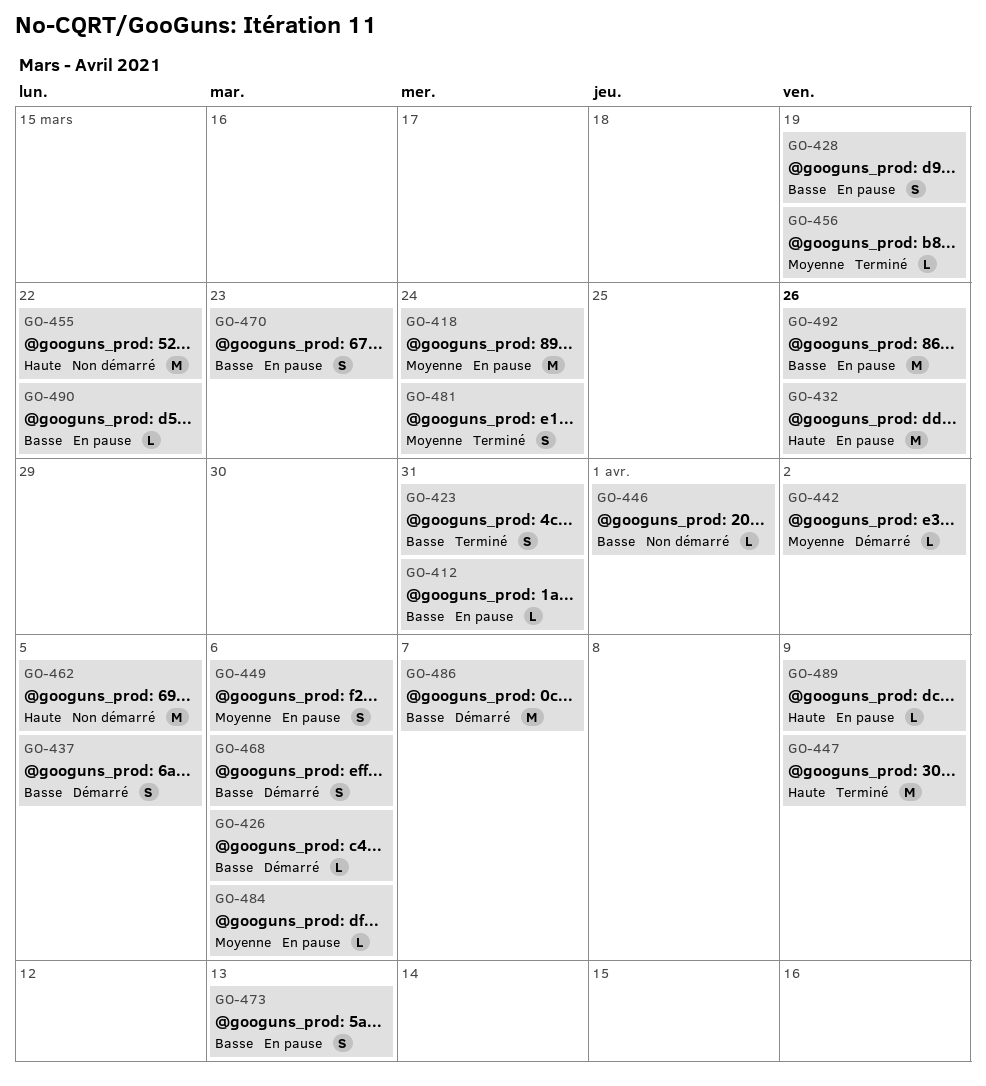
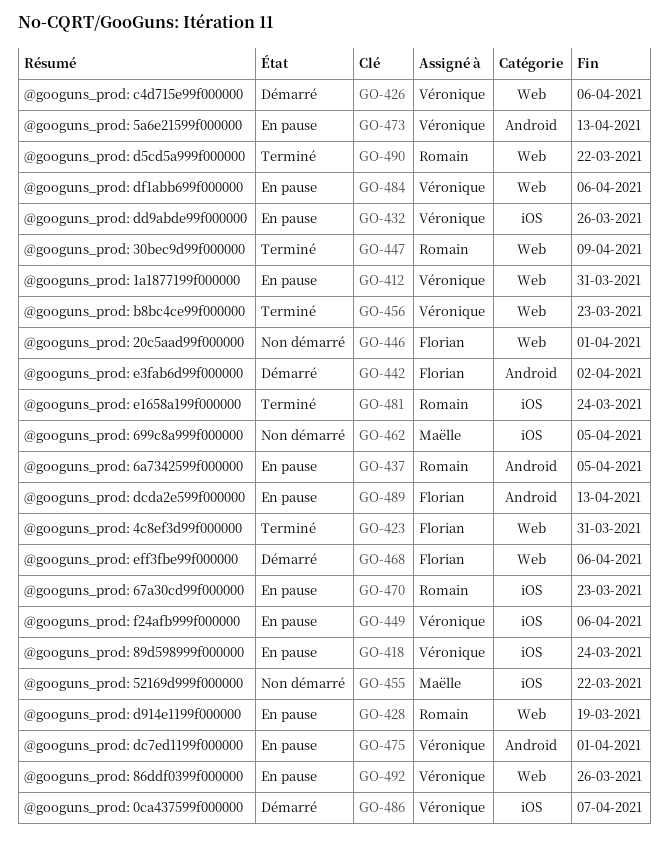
GO-437, status: Démarré -> En pause
GO-456, due: Mar 19 -> Mar 23
GO-475: none -> present
GO-489, due: Apr 9 -> Apr 13
GO-490, status: En pause -> Terminé

